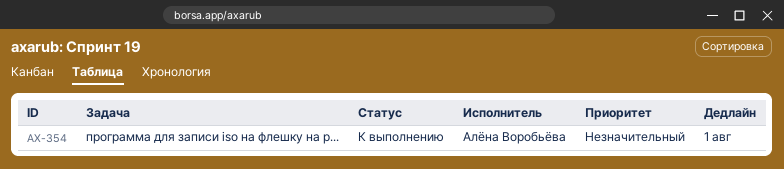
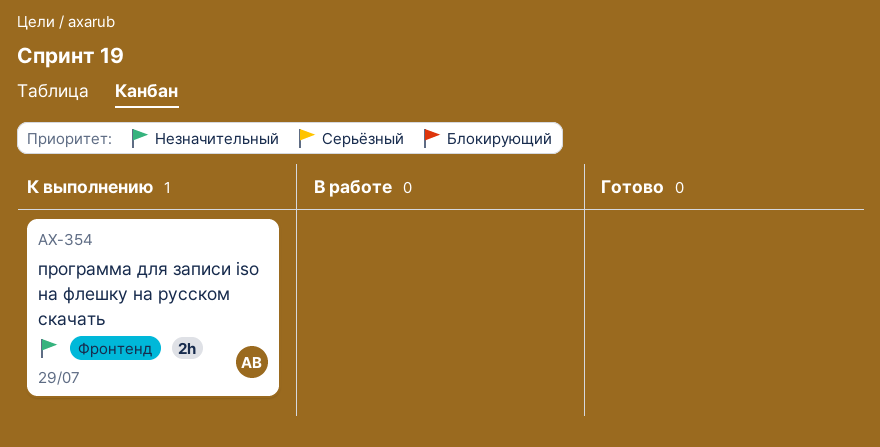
AX-354, due: Aug 1 -> Jul 29

